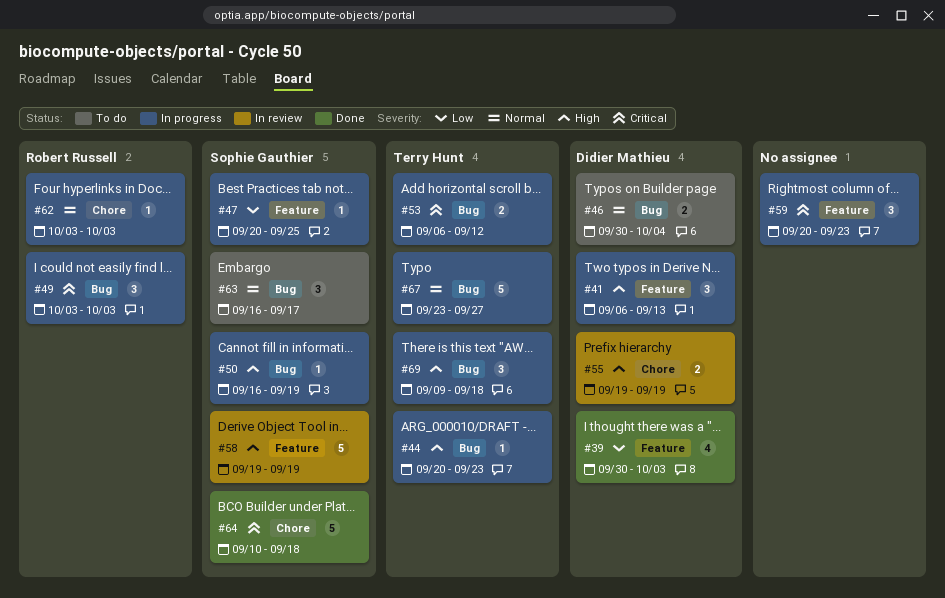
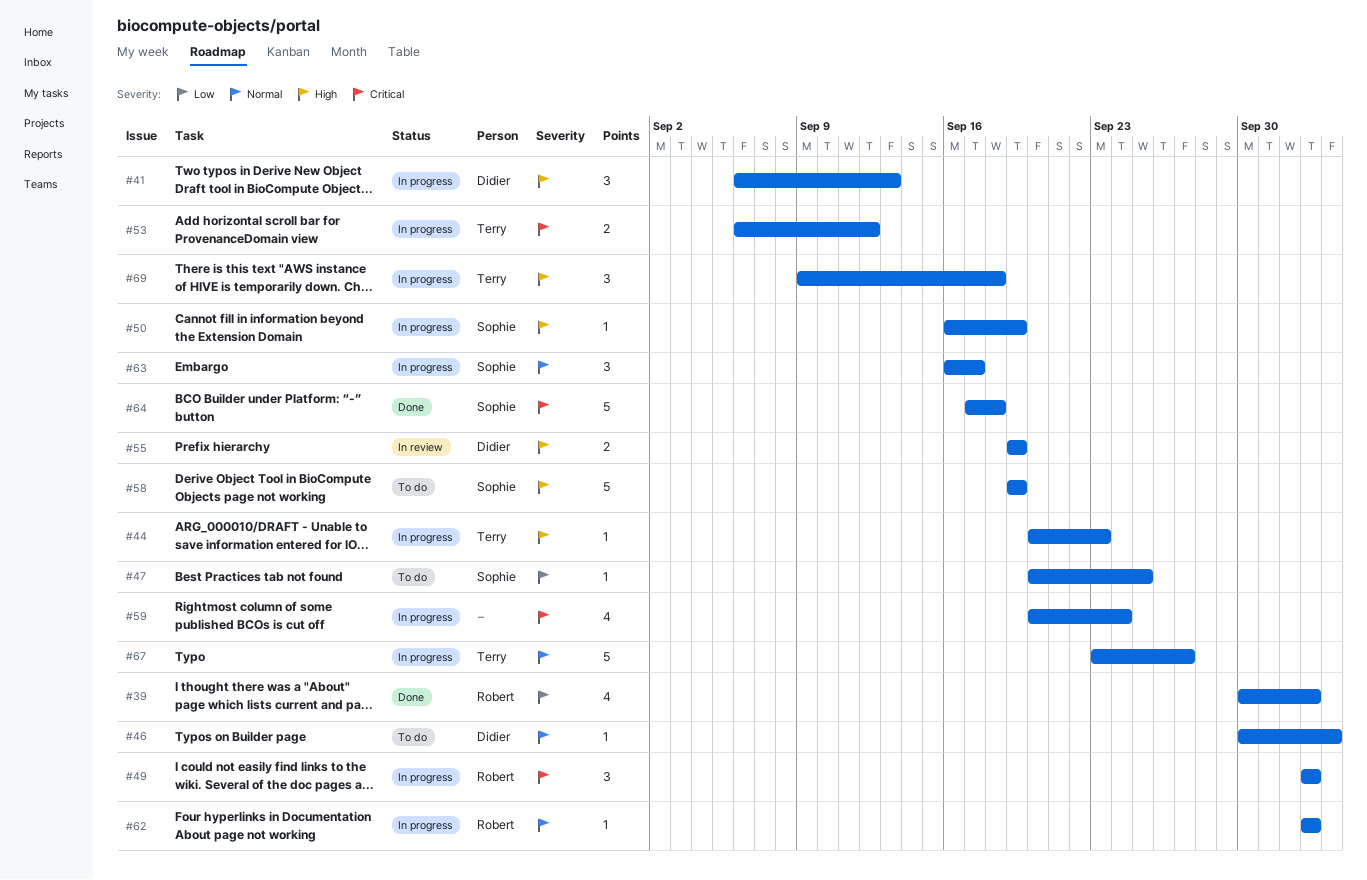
#39, owner: Didier Mathieu -> Robert Russell
#46, estimate: 2 -> 1
#47, status: In progress -> To do
#58, status: In review -> To do
#59, estimate: 3 -> 4
#59, due: Sep 23 -> Sep 24
#63, status: To do -> In progress
#64, start: Sep 10 -> Sep 17

